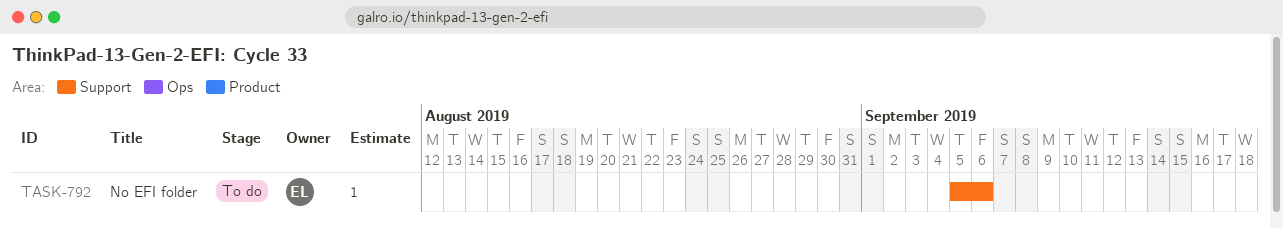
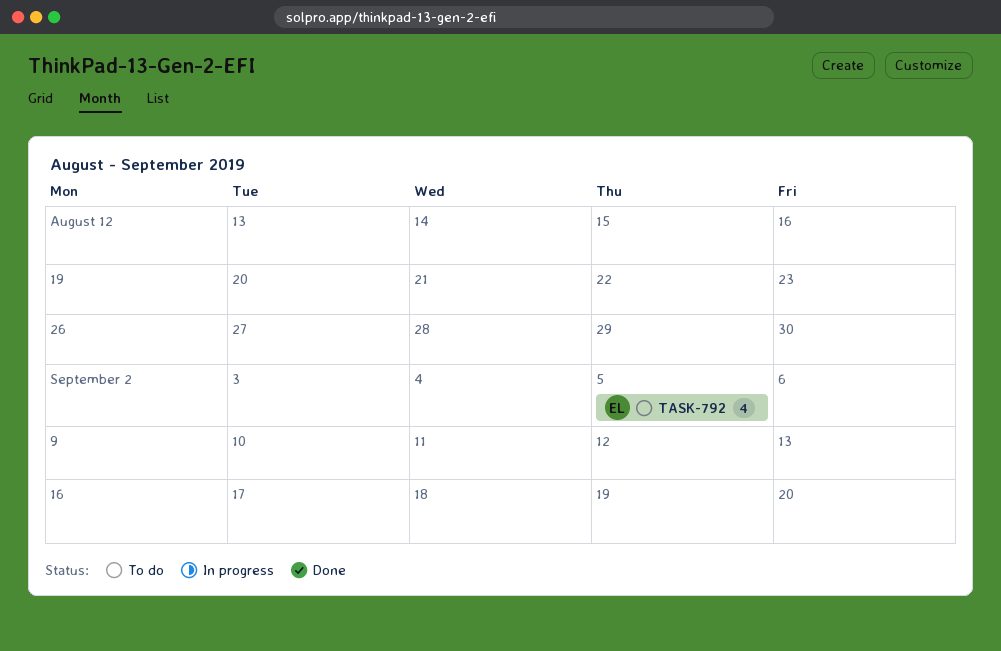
TASK-792, estimate: 1 -> 4
TASK-792, due: Sep 6 -> Sep 5

